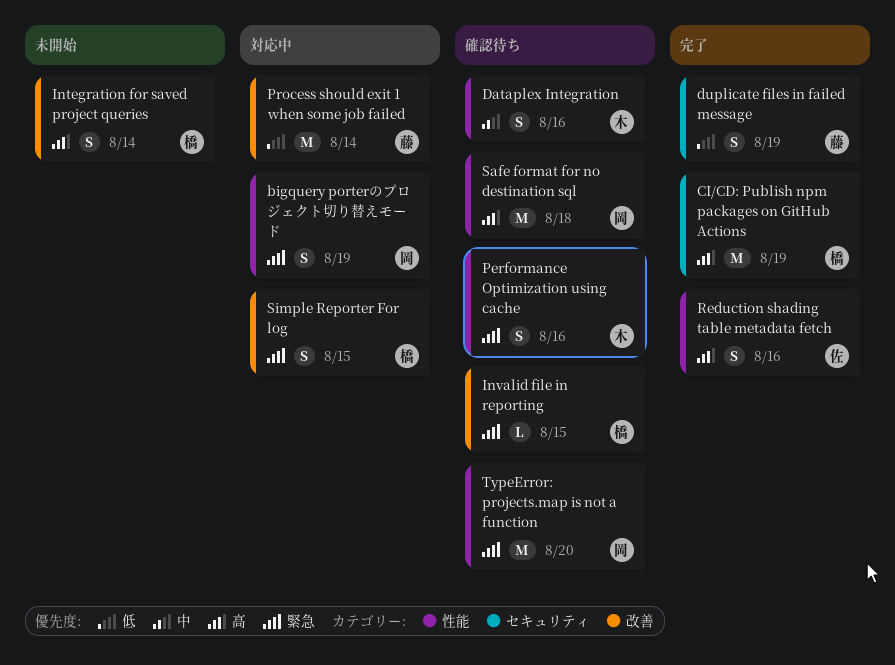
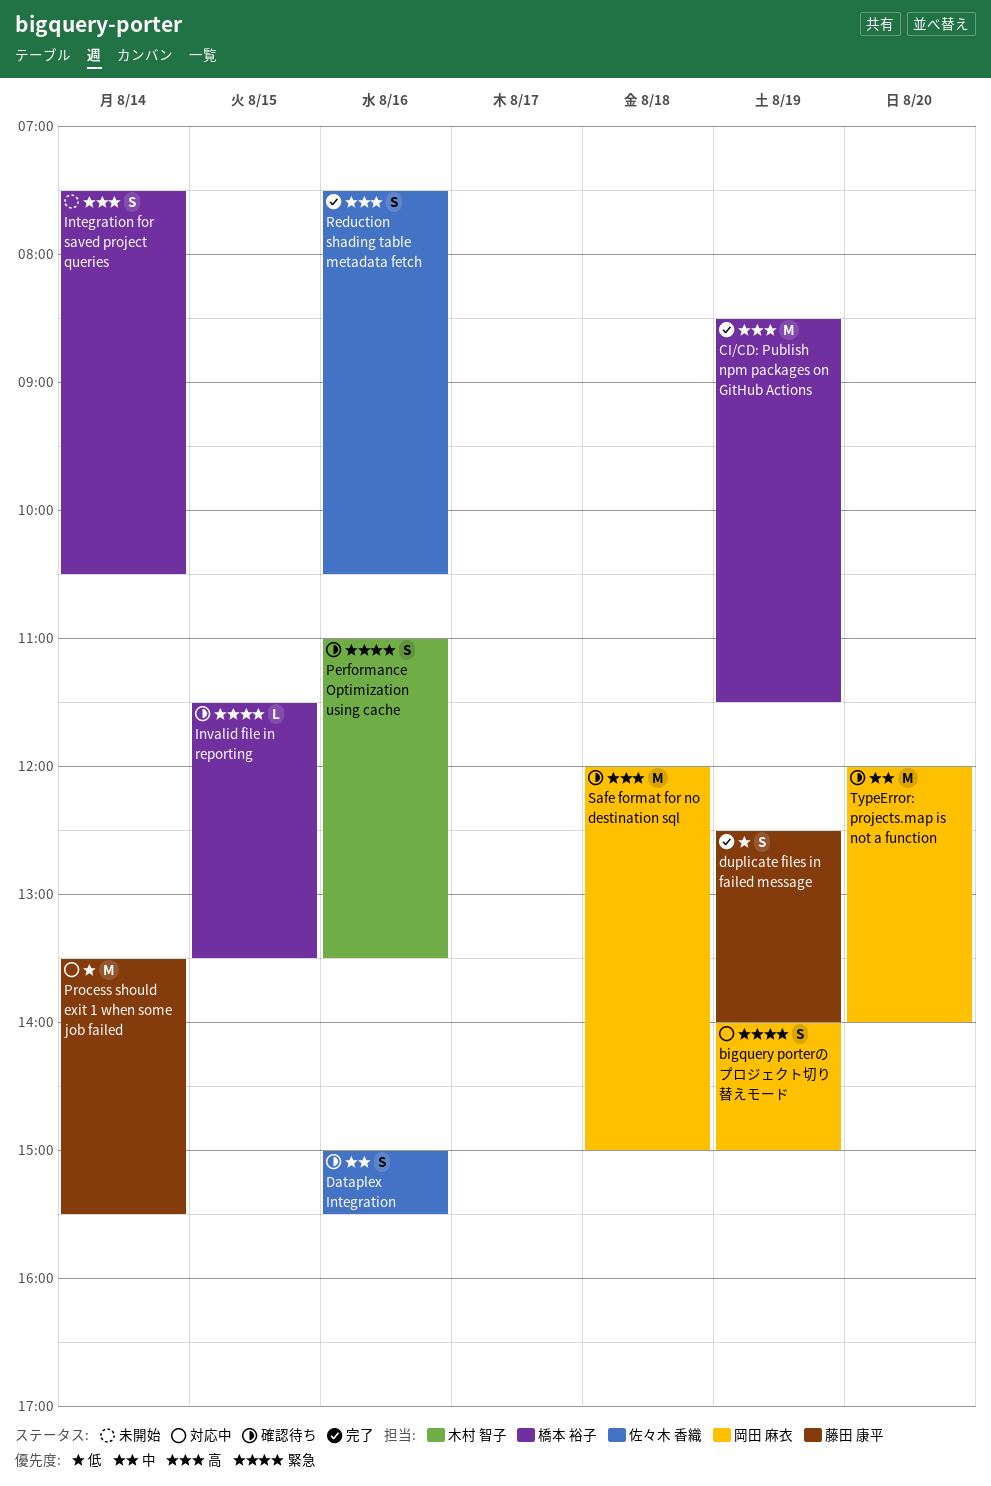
Dataplex Integration, owner: 木村 智子 -> 佐々木 香織
Simple Reporter For log: present -> none
TypeError: projects.map is not a function, priority: 緊急 -> 中

